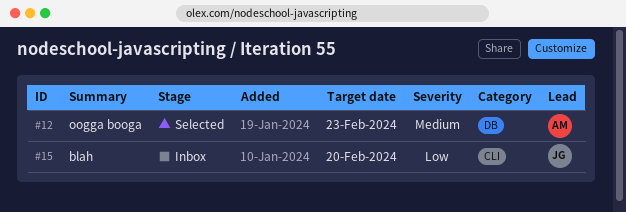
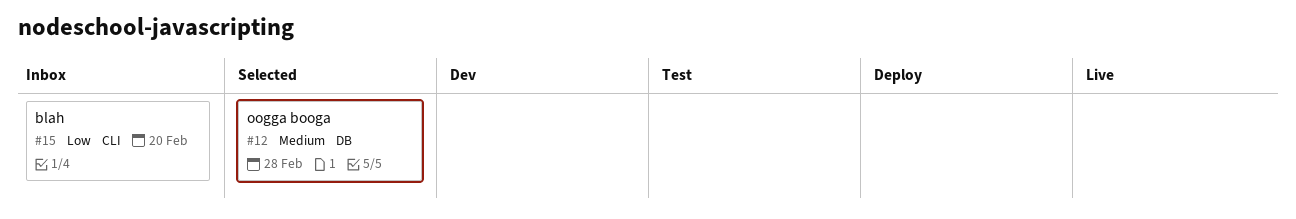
#12, due: Feb 23 -> Feb 28

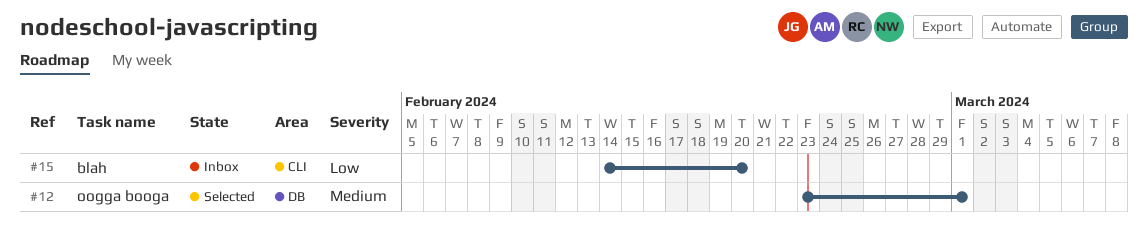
#12, due: Feb 28 -> Mar 1

